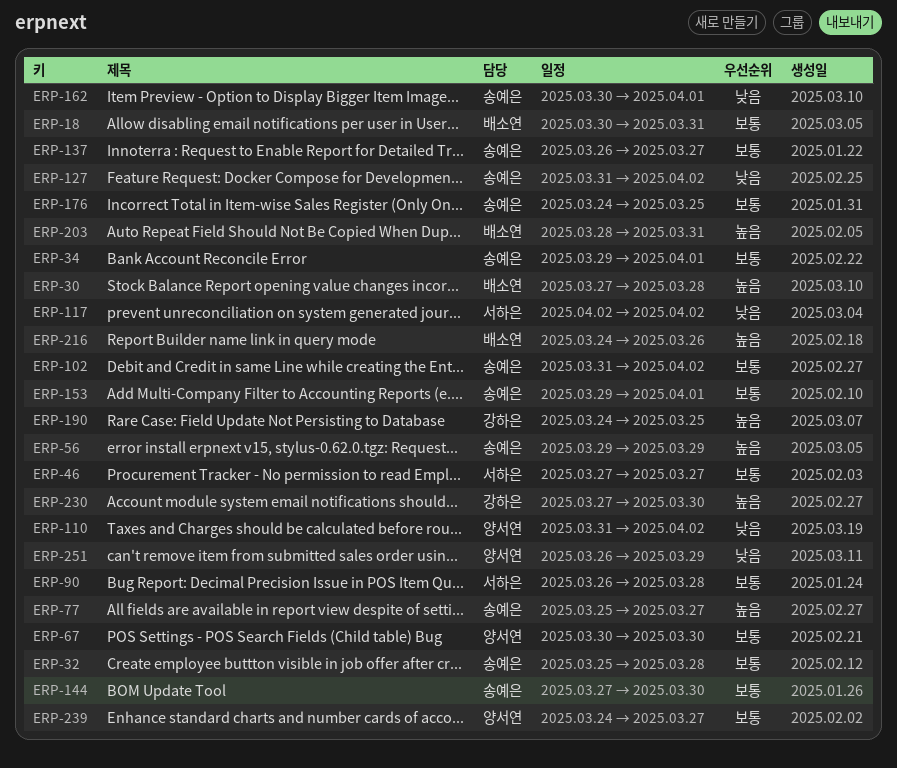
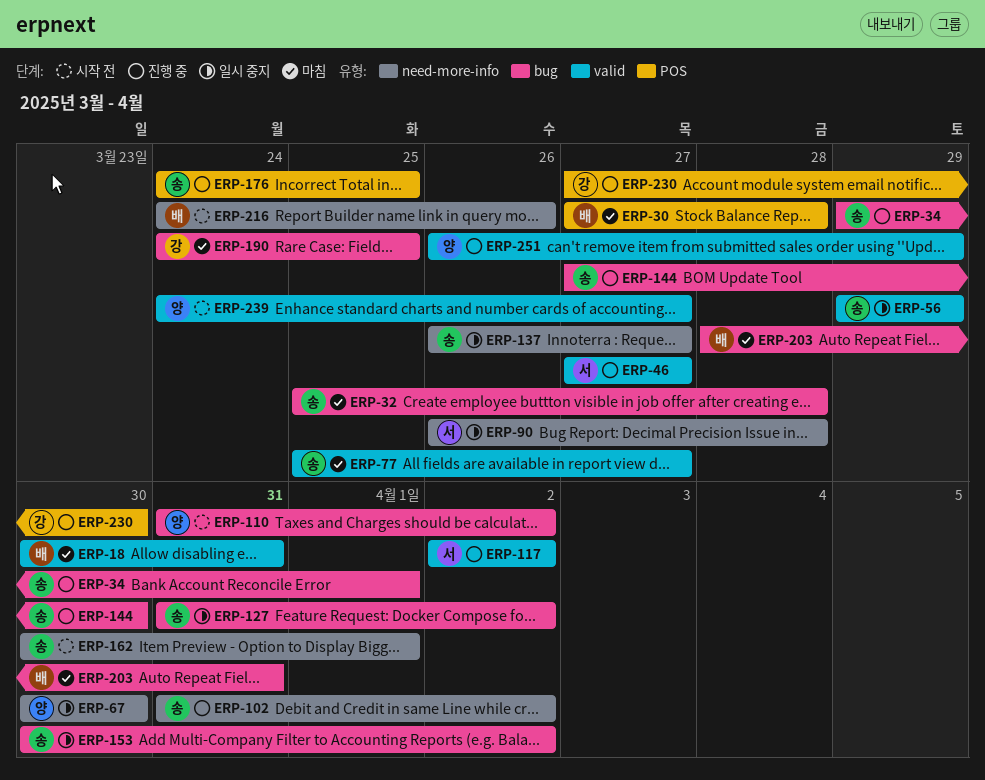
ERP-153, start: Mar 29 -> Mar 30
ERP-153, due: Apr 1 -> Apr 2

